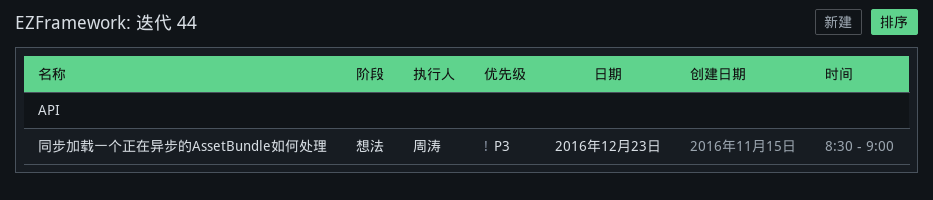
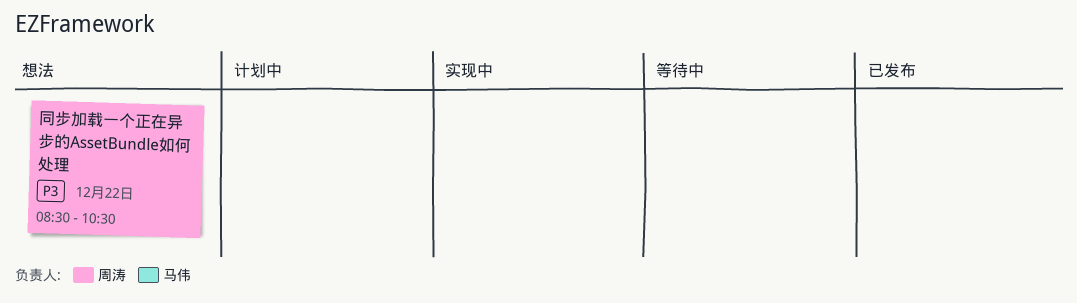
同步加载一个正在异步的AssetBundle如何处理, day: Dec 23 -> Dec 22
同步加载一个正在异步的AssetBundle如何处理, ends: 09:00 -> 10:30

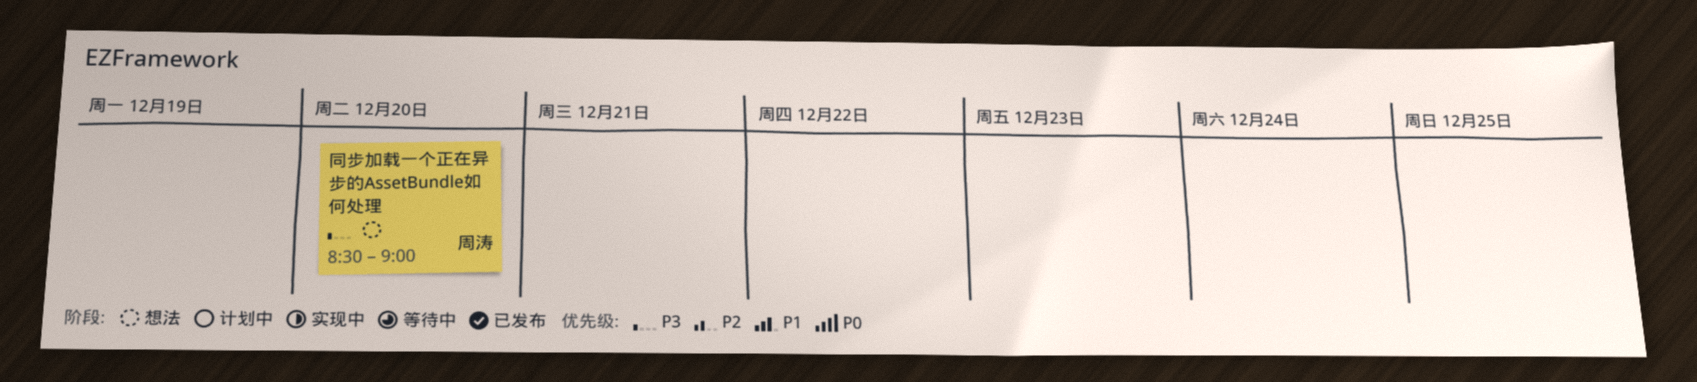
同步加载一个正在异步的AssetBundle如何处理, day: Dec 22 -> Dec 20
同步加载一个正在异步的AssetBundle如何处理, ends: 10:30 -> 09:00

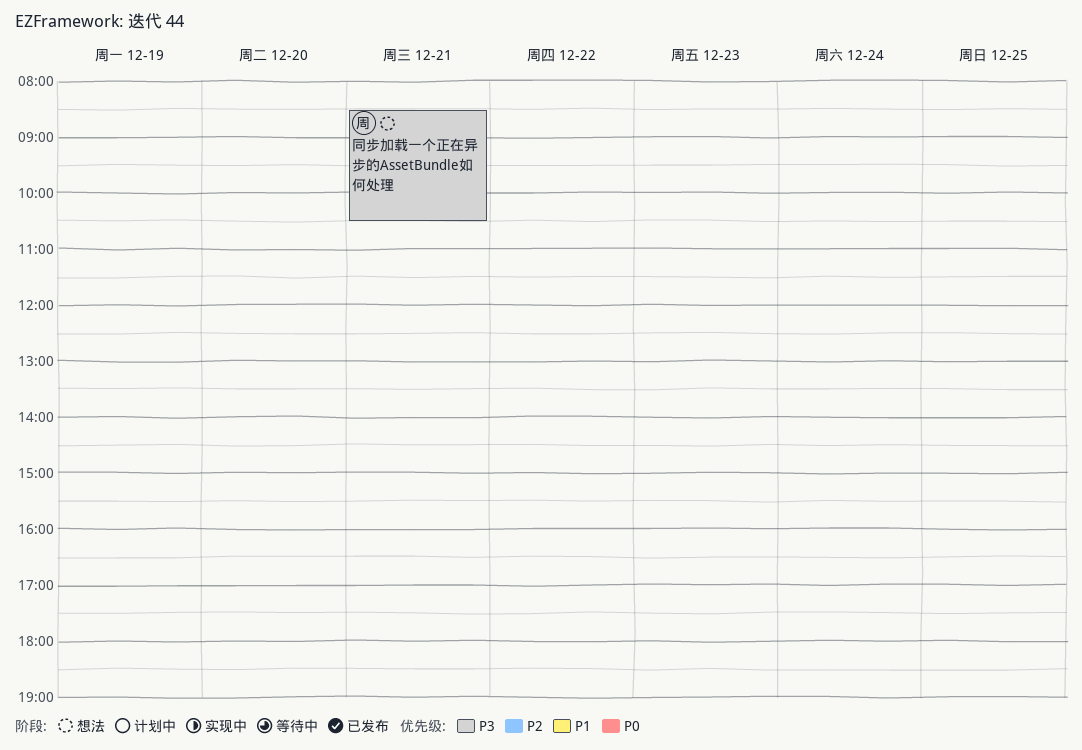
同步加载一个正在异步的AssetBundle如何处理, day: Dec 20 -> Dec 21
同步加载一个正在异步的AssetBundle如何处理, ends: 09:00 -> 10:30

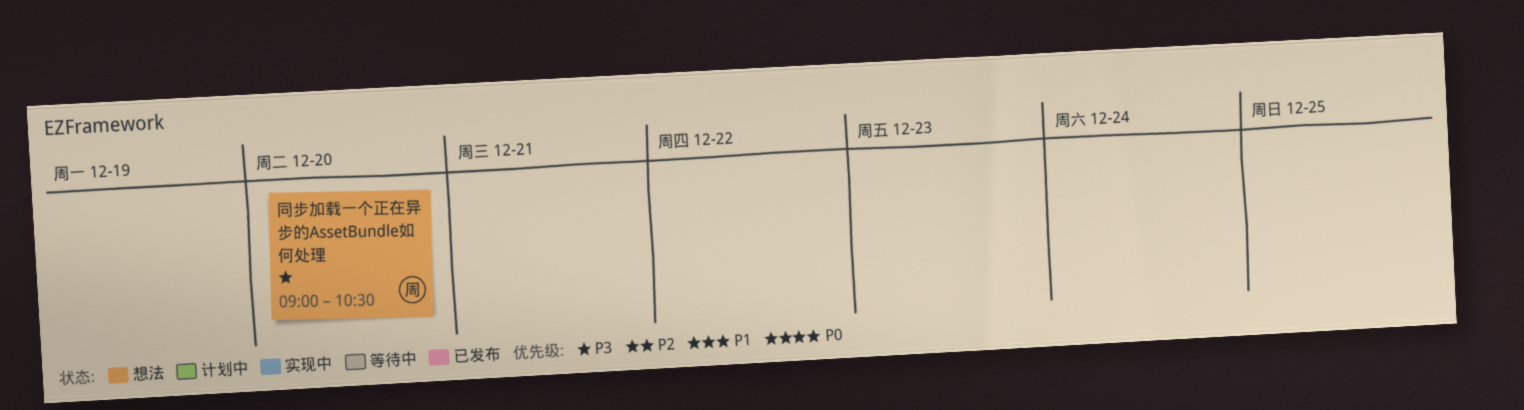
同步加载一个正在异步的AssetBundle如何处理, day: Dec 21 -> Dec 20
同步加载一个正在异步的AssetBundle如何处理, begins: 08:30 -> 09:00

